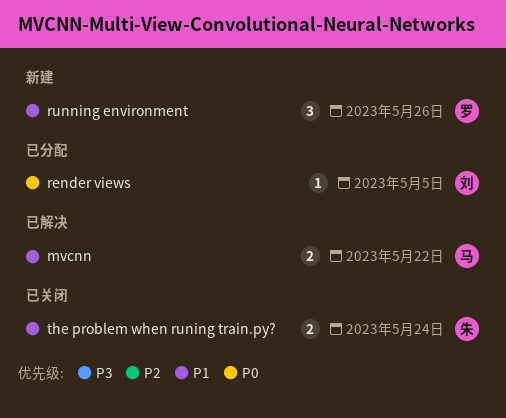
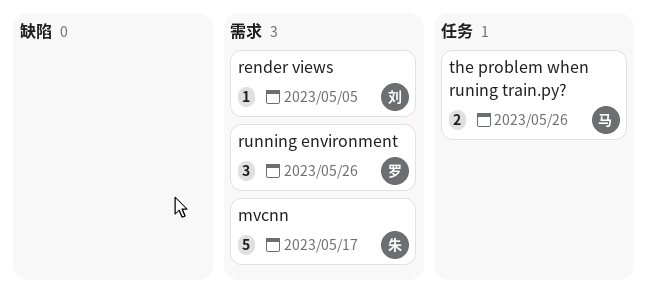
mvcnn, owner: 马 -> 朱
mvcnn, estimate: 2 -> 5
mvcnn, due: May 22 -> May 17
the problem when runing train.py?, owner: 朱 -> 马
the problem when runing train.py?, due: May 24 -> May 26

